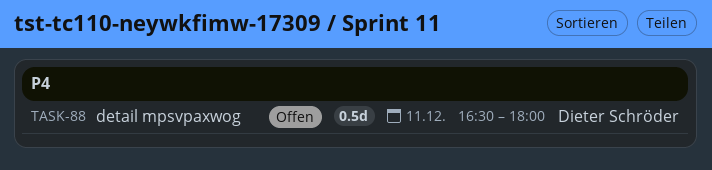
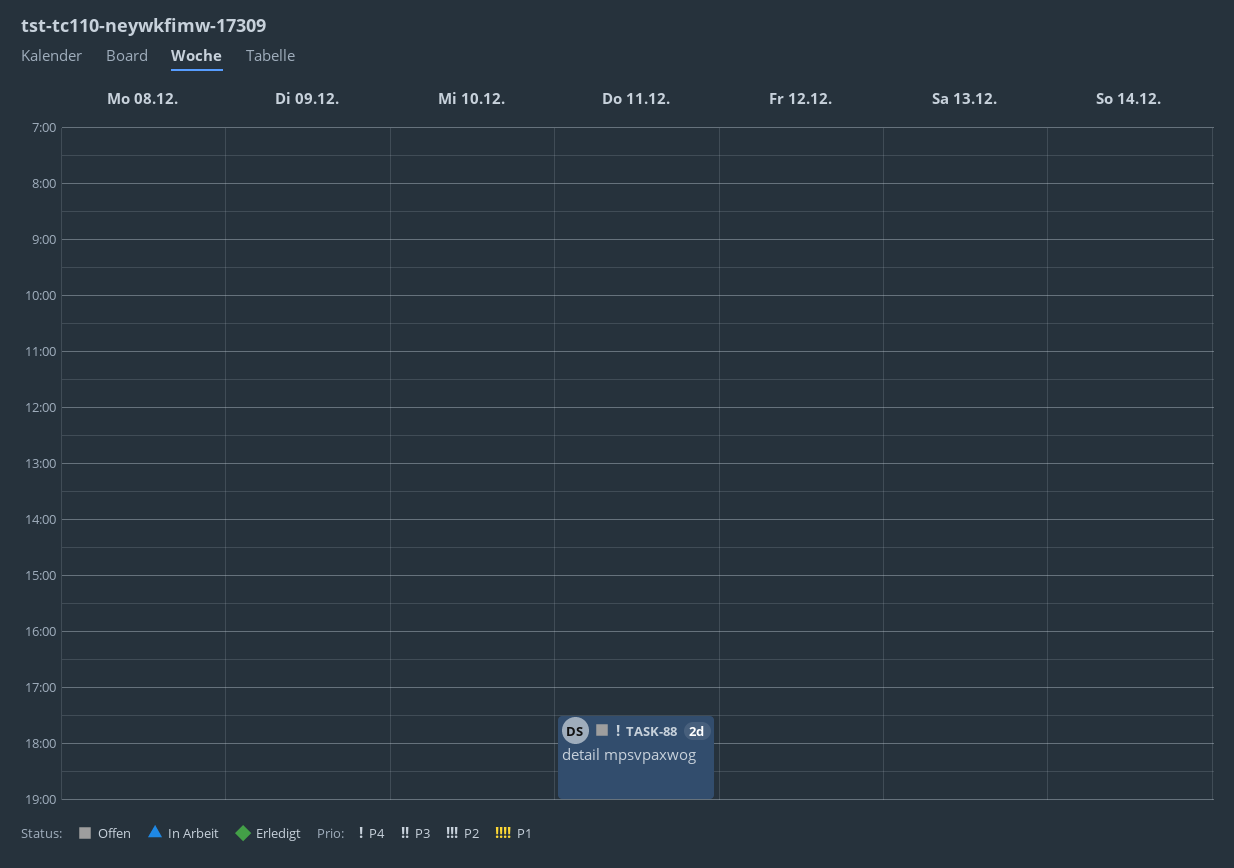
TASK-88, estimate: 0.5d -> 2d
TASK-88, begins: 16:30 -> 17:30
TASK-88, ends: 18:00 -> 19:00

